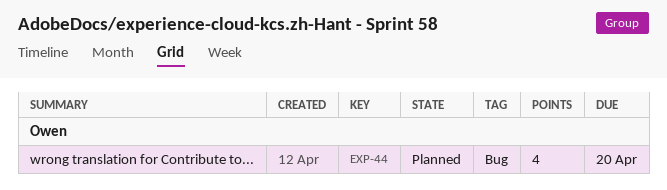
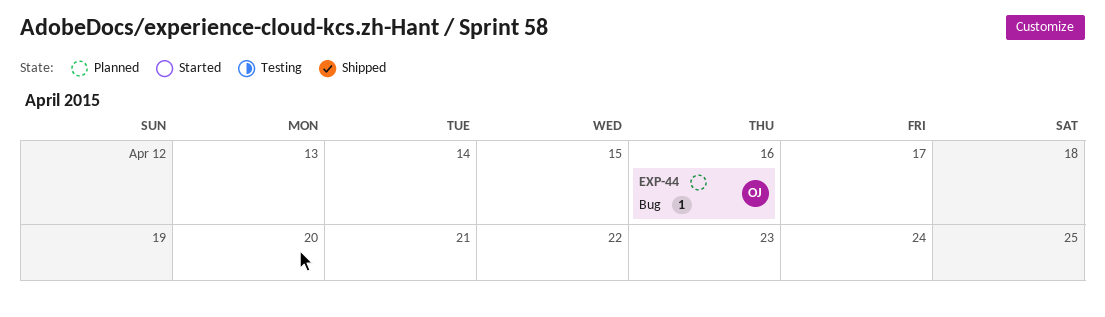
EXP-44, estimate: 4 -> 1
EXP-44, due: Apr 20 -> Apr 16

